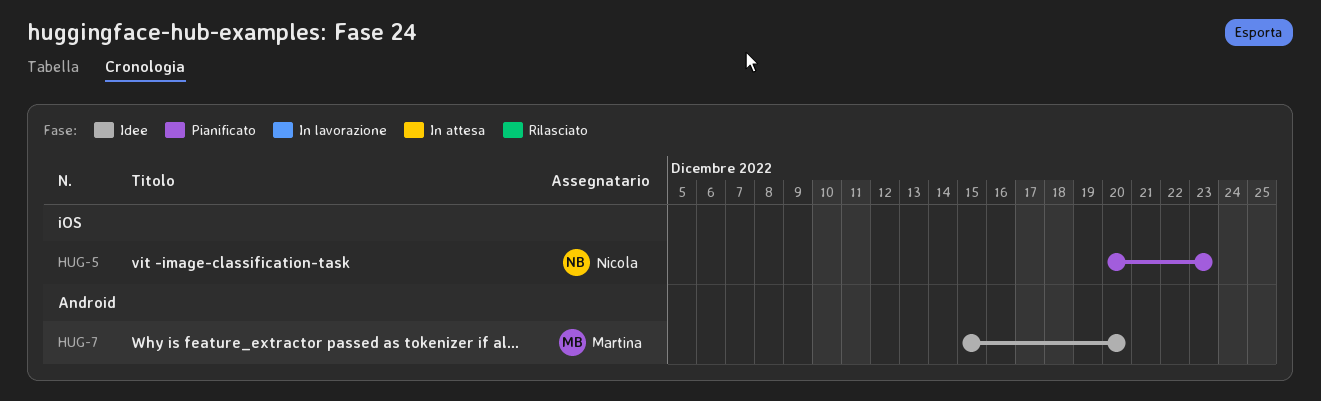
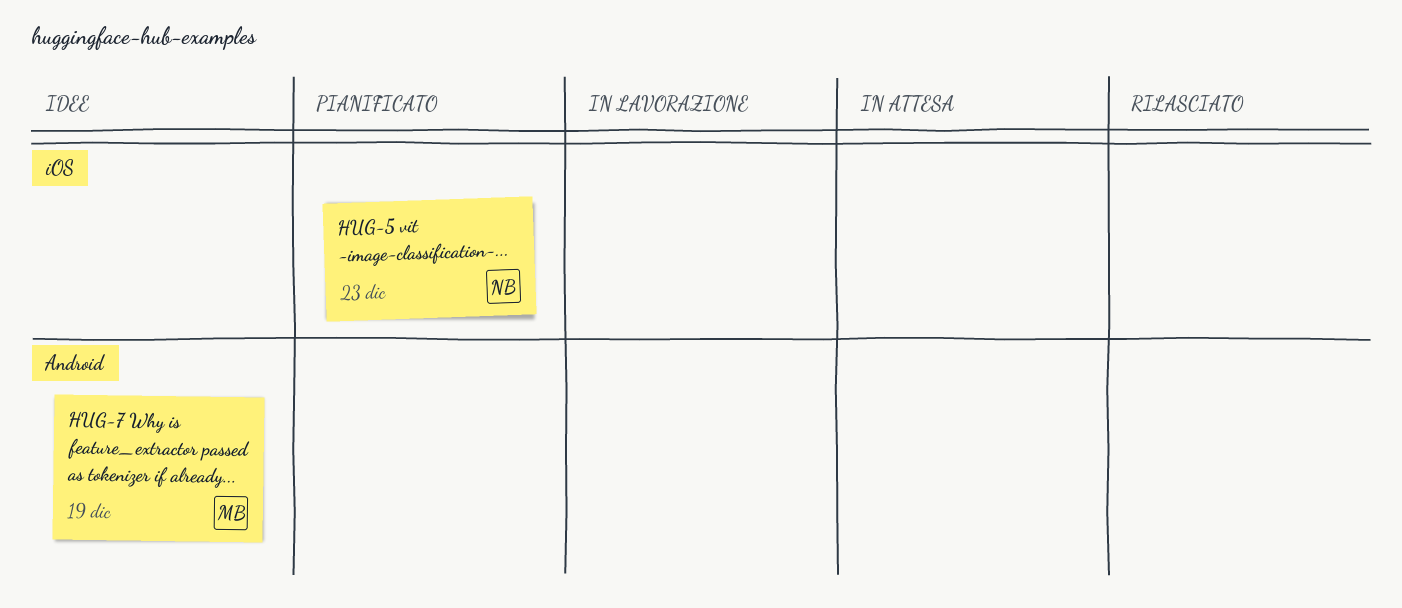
HUG-7, due: Dec 20 -> Dec 19

